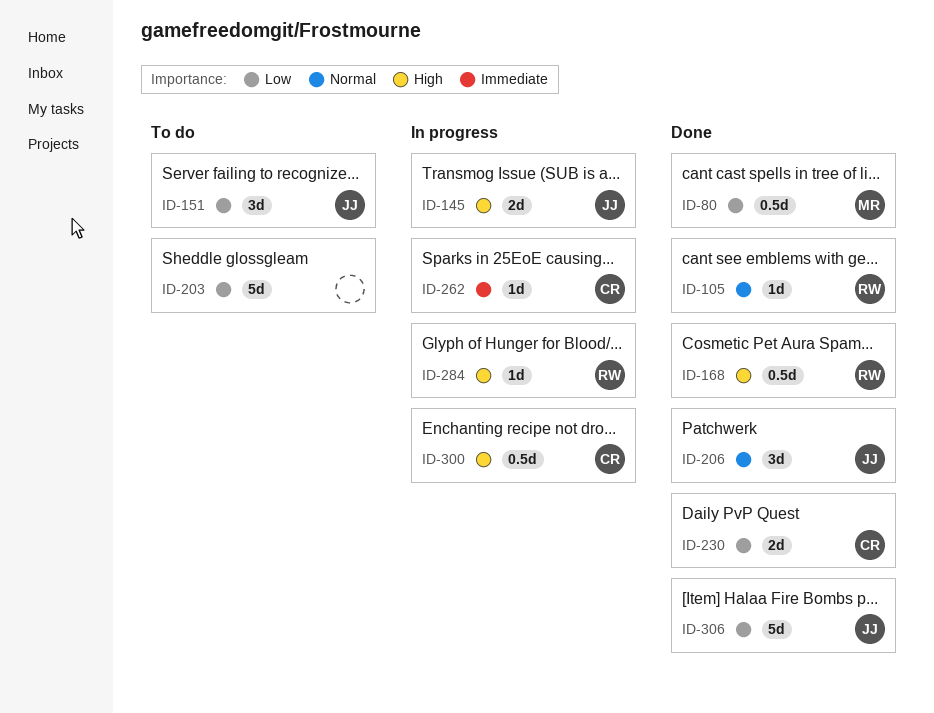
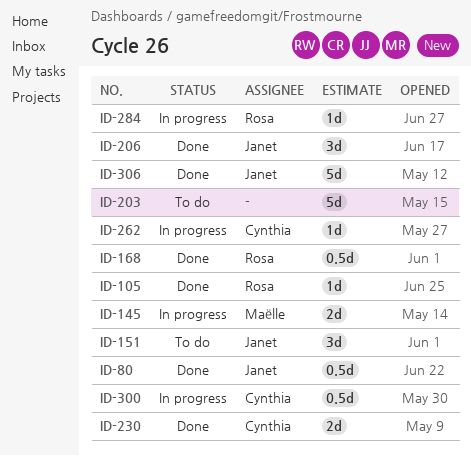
ID-80, owner: Maëlle -> Janet
ID-145, owner: Janet -> Maëlle

